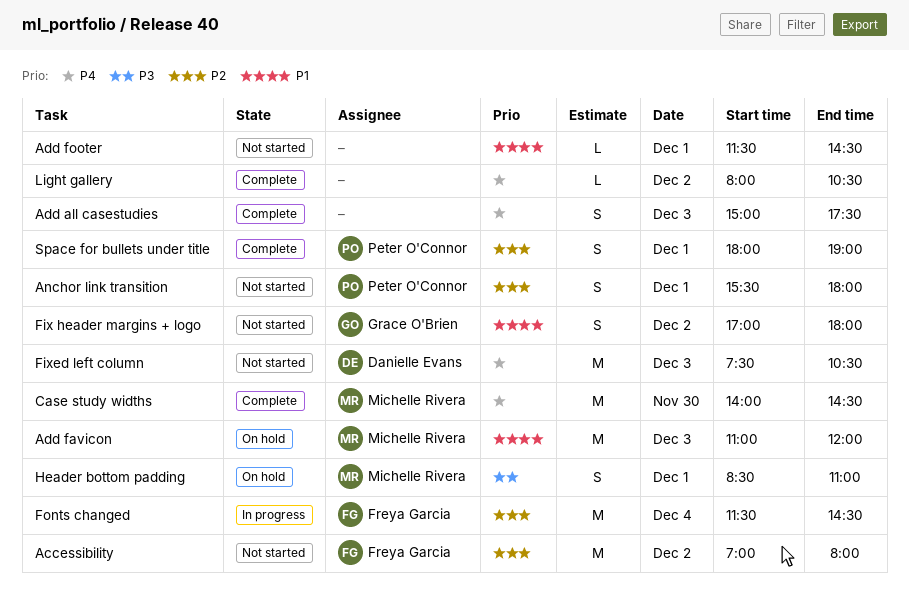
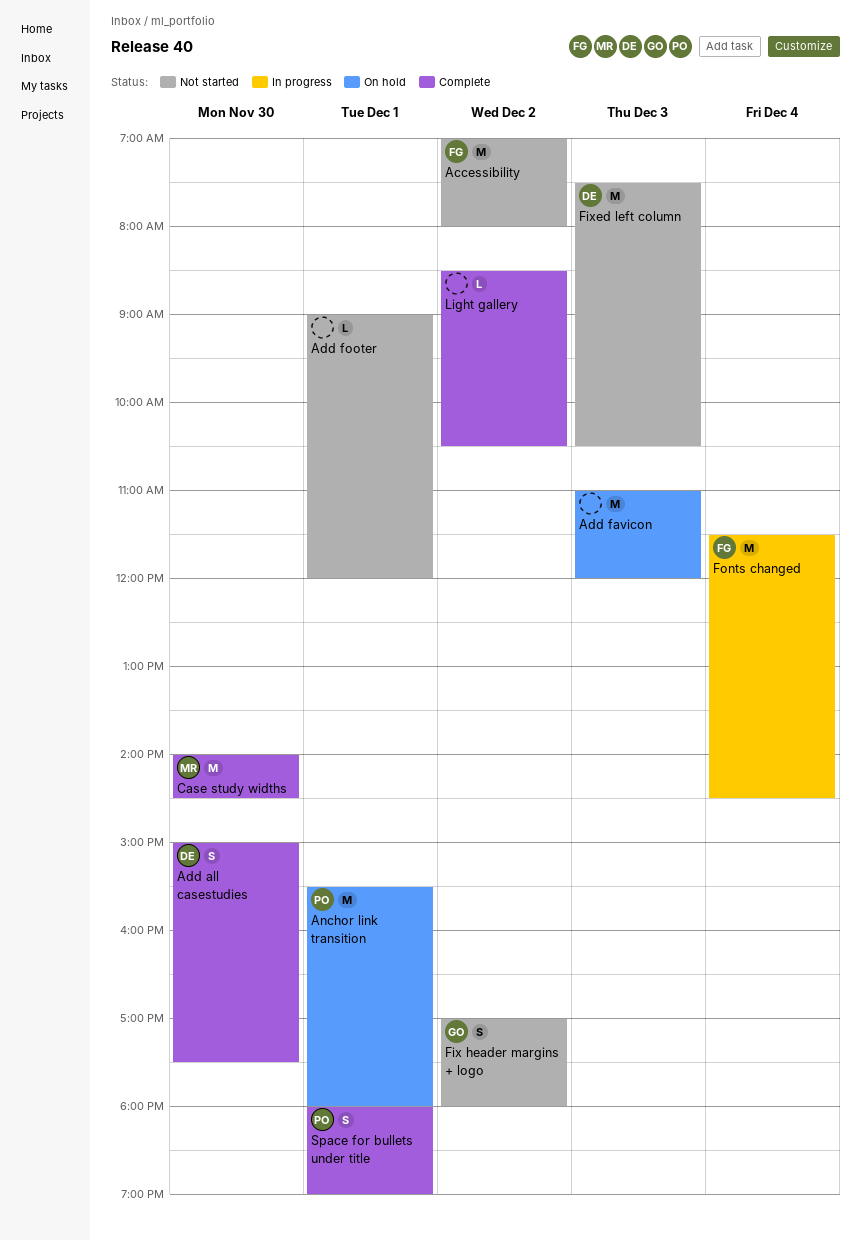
Add all casestudies, owner: none -> Danielle Evans
Add all casestudies, day: Dec 3 -> Nov 30
Add favicon, owner: Michelle Rivera -> none
Add footer, begins: 11:30 -> 09:00
Add footer, ends: 14:30 -> 12:00
Anchor link transition, status: Not started -> On hold
Anchor link transition, estimate: S -> M
Header bottom padding: present -> none
Light gallery, begins: 08:00 -> 08:30

